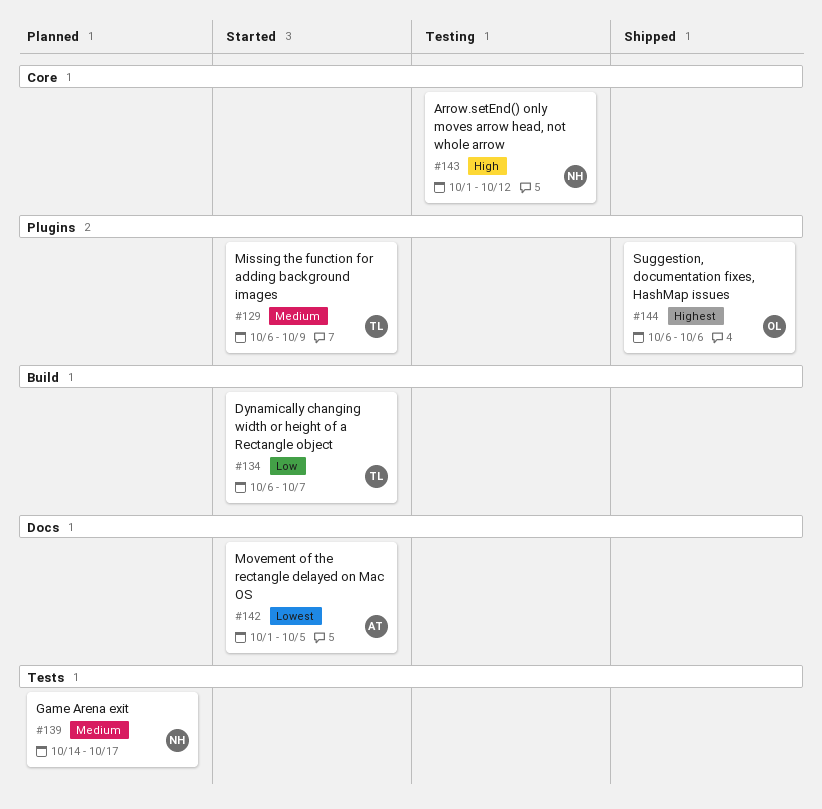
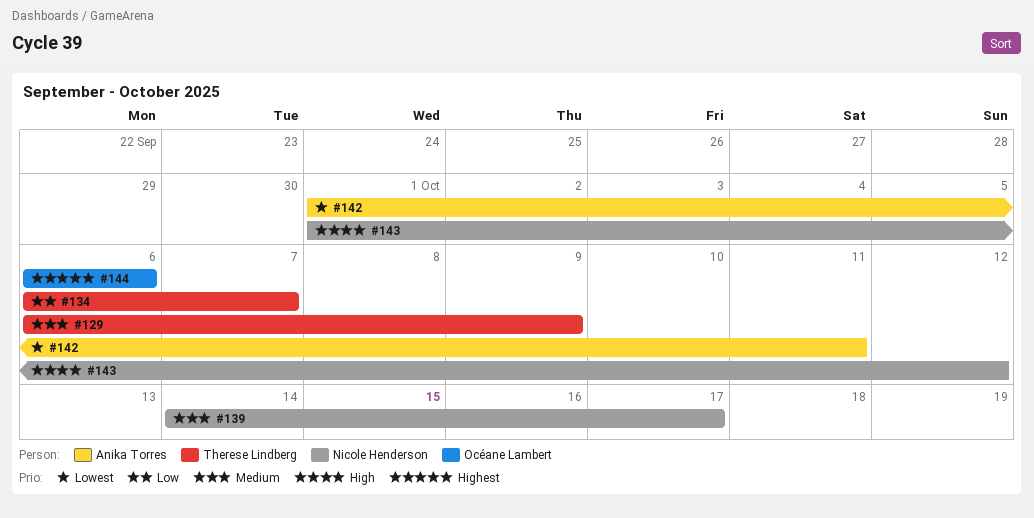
#142, due: Oct 5 -> Oct 11

